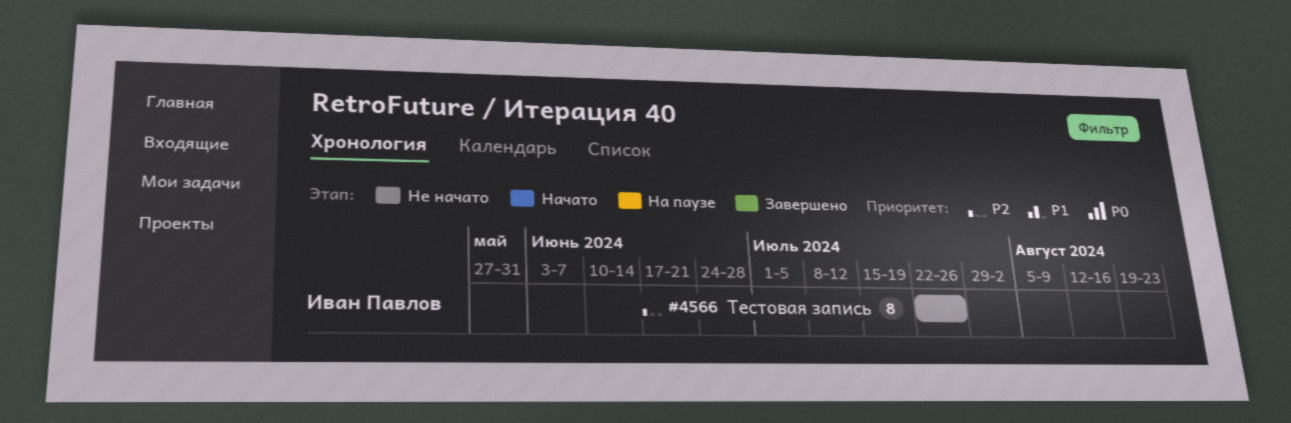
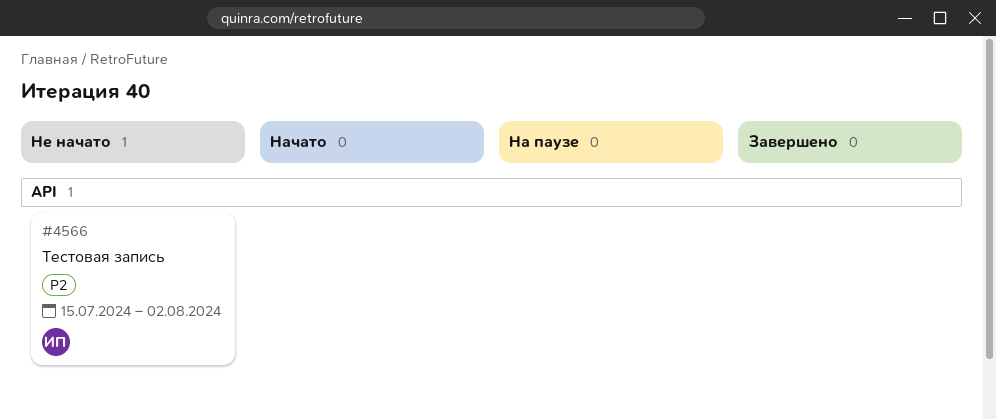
#4566, start: Jul 22 -> Jul 15
#4566, due: Jul 26 -> Aug 2

